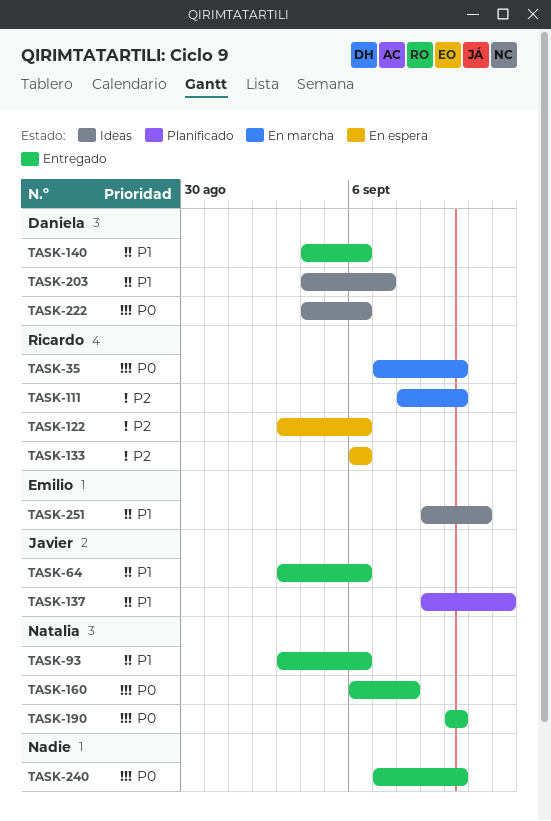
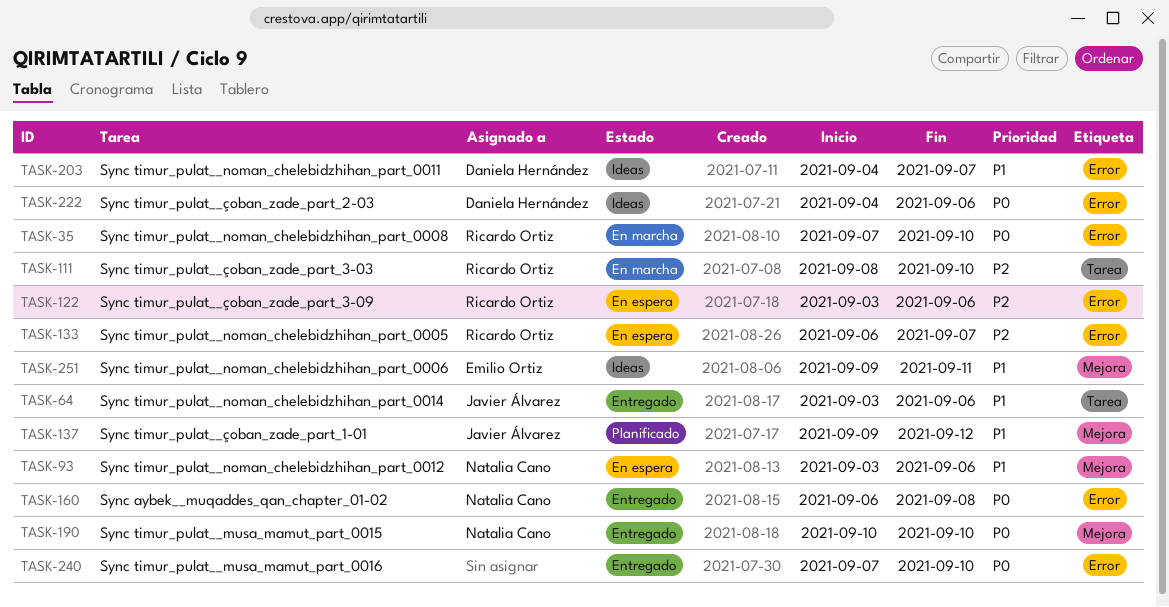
TASK-93, status: Entregado -> En espera
TASK-133, due: Sep 6 -> Sep 7
TASK-140: present -> none

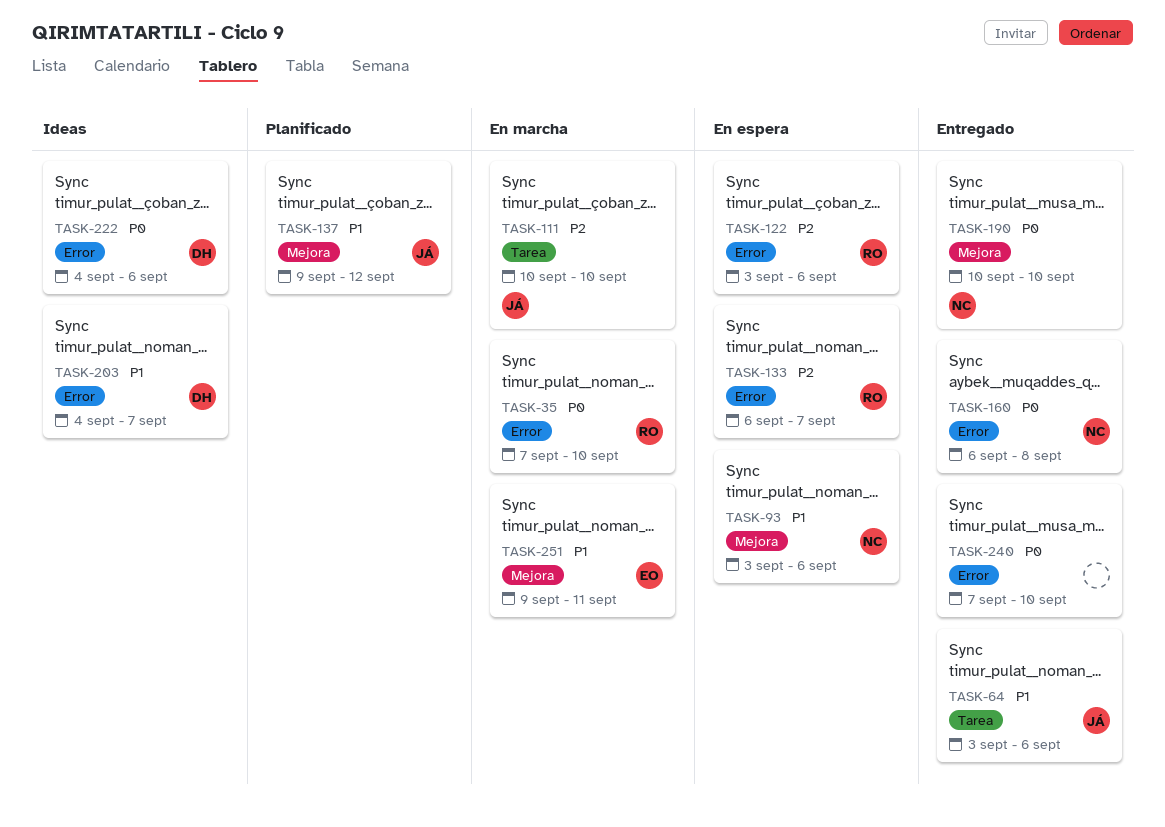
TASK-111, owner: Ricardo Ortiz -> Javier Álvarez
TASK-111, start: Sep 8 -> Sep 10
TASK-251, status: Ideas -> En marcha

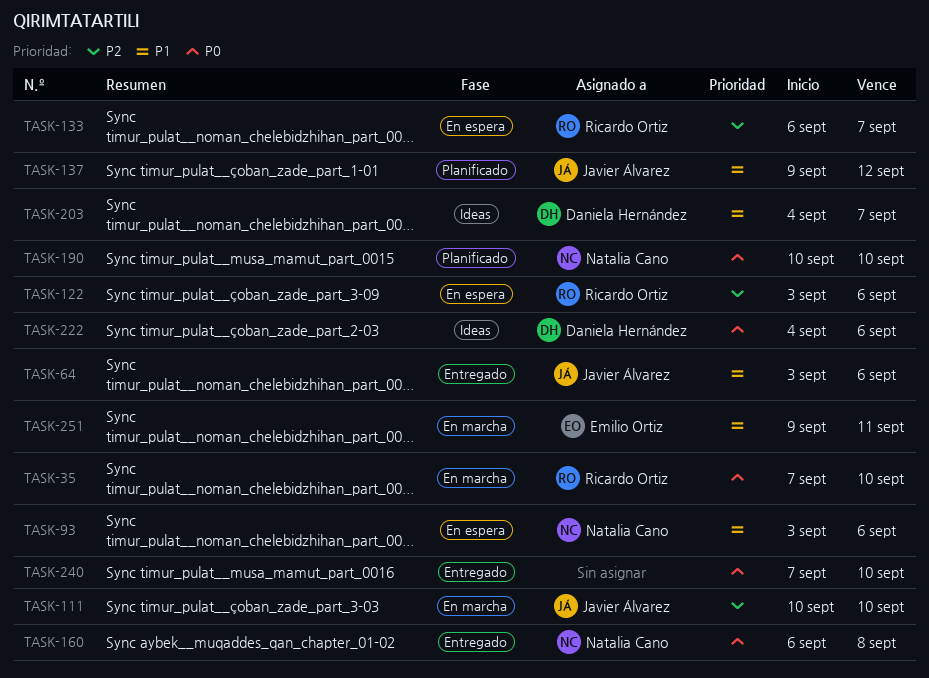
TASK-190, status: Entregado -> Planificado

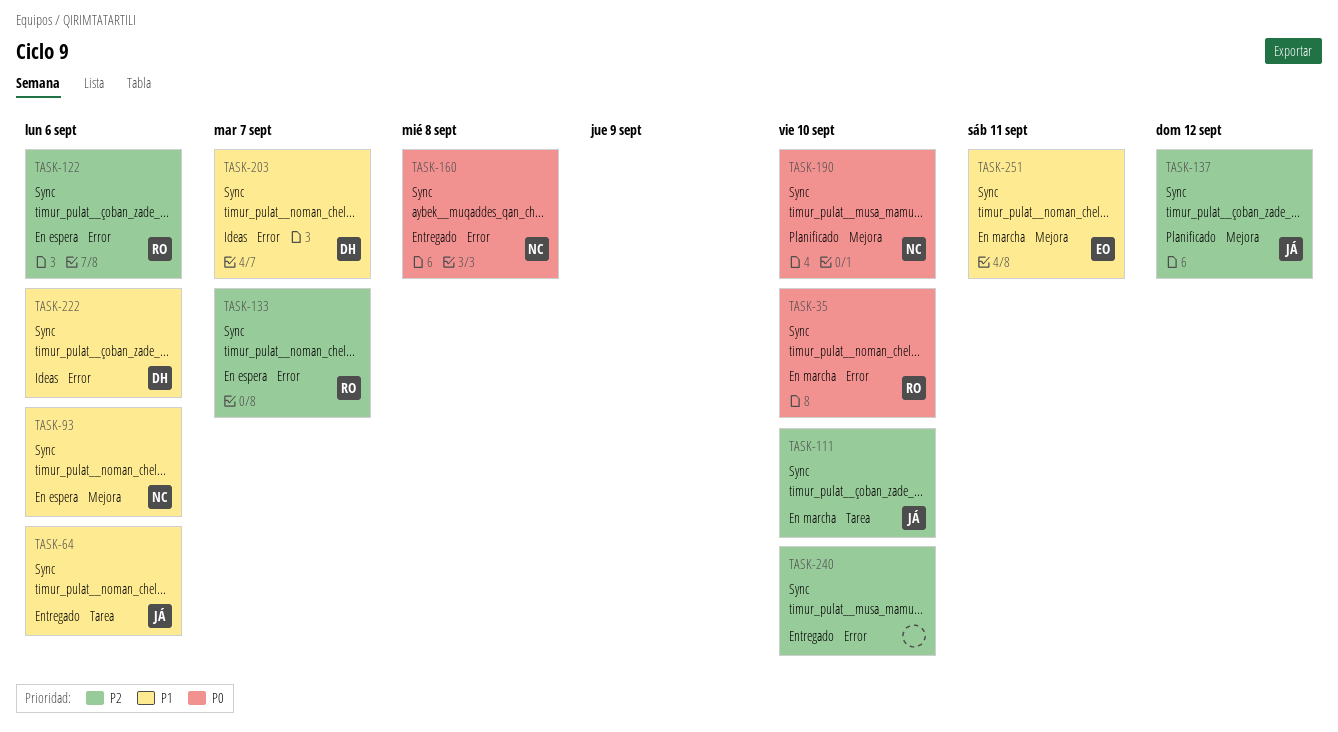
TASK-137, priority: P1 -> P2
TASK-222, priority: P0 -> P1
TASK-240, priority: P0 -> P2

